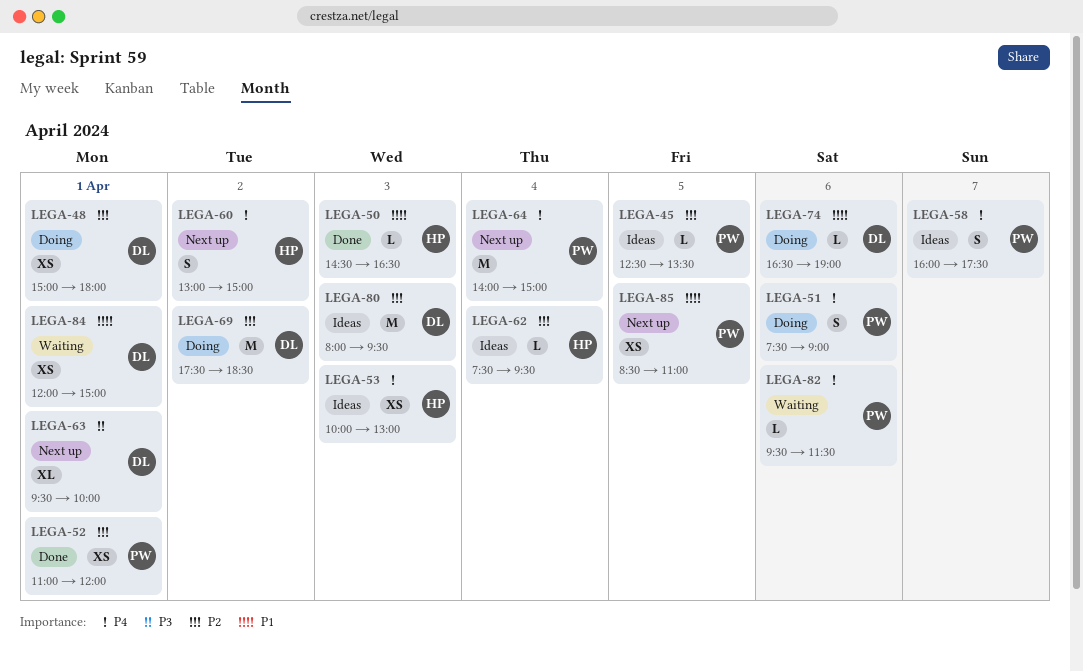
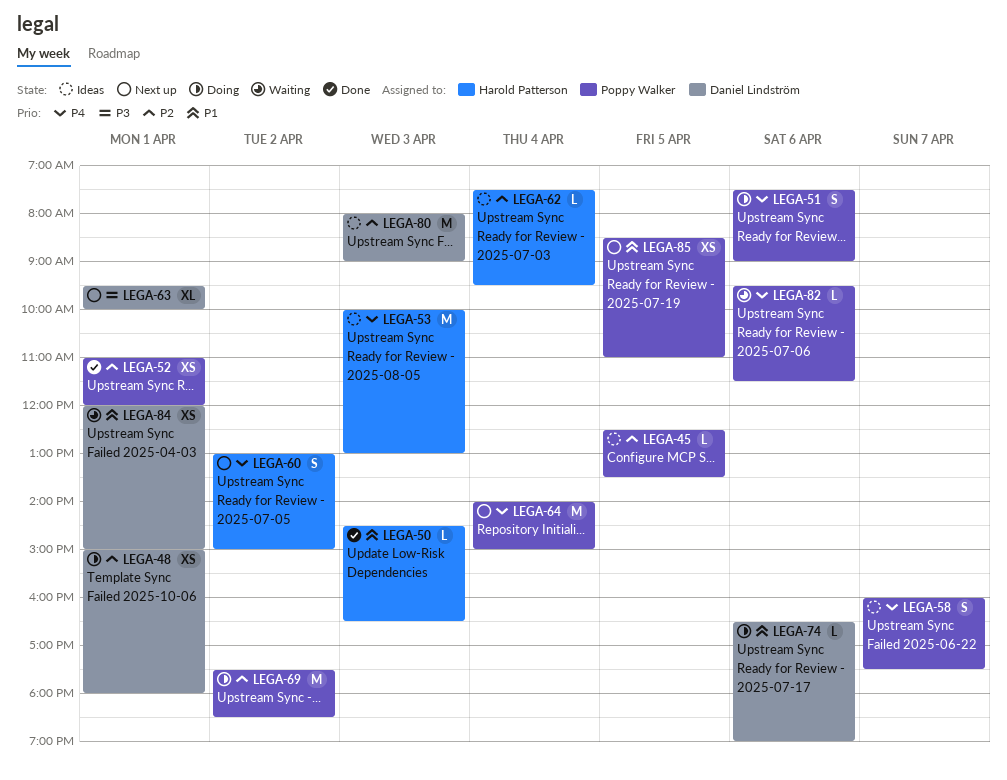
LEGA-53, estimate: XS -> M
LEGA-69, owner: Daniel Lindström -> Poppy Walker
LEGA-80, ends: 09:30 -> 09:00

